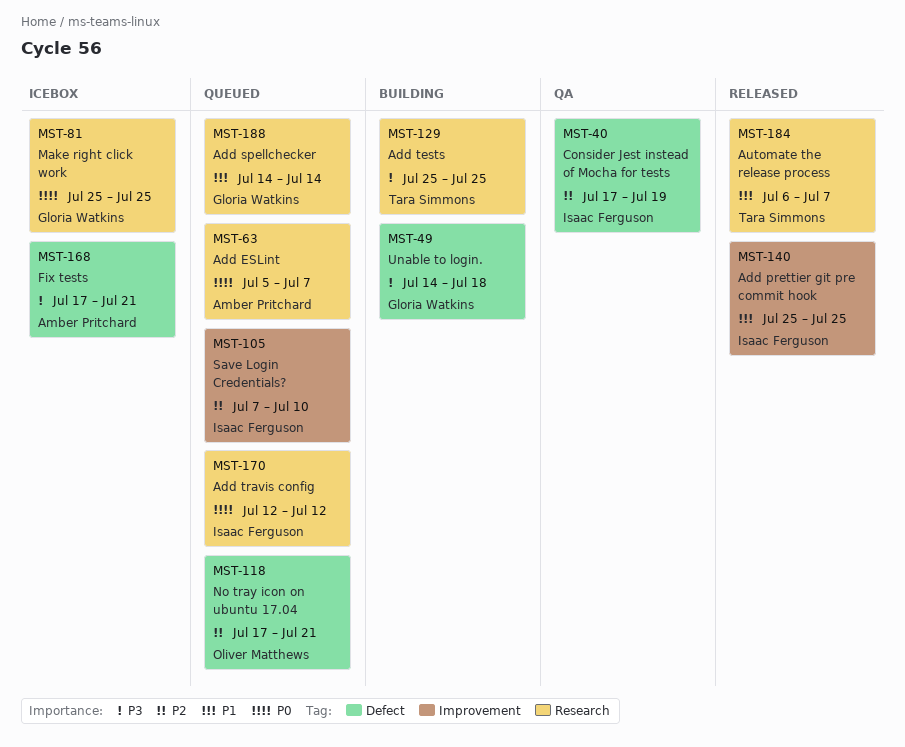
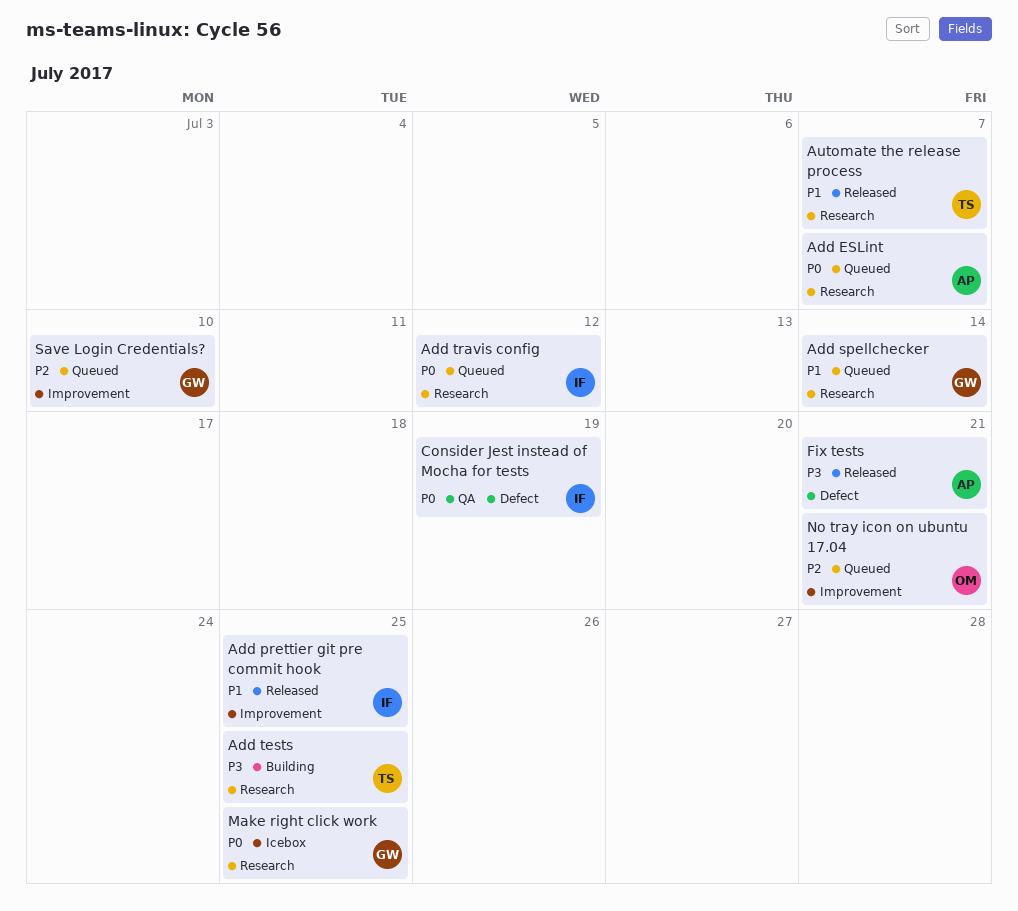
Consider Jest instead of Mocha for tests, priority: P2 -> P0
Fix tests, status: Icebox -> Released
No tray icon on ubuntu 17.04, label: Defect -> Improvement
Save Login Credentials?, owner: Isaac Ferguson -> Gloria Watkins
Unable to login.: present -> none

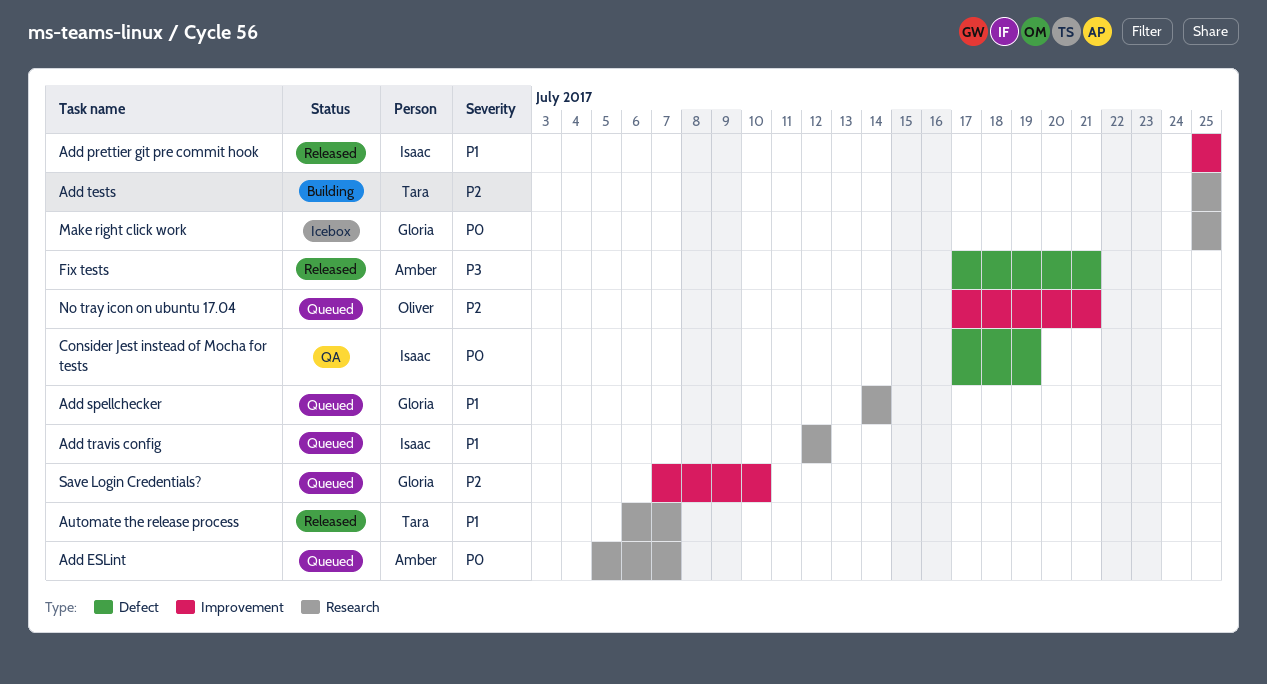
Add tests, priority: P3 -> P2
Add travis config, priority: P0 -> P1

